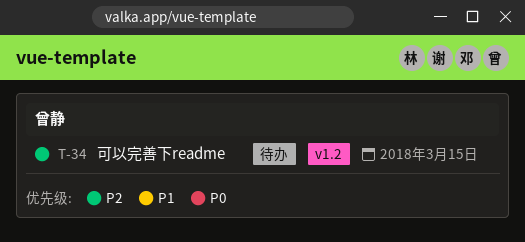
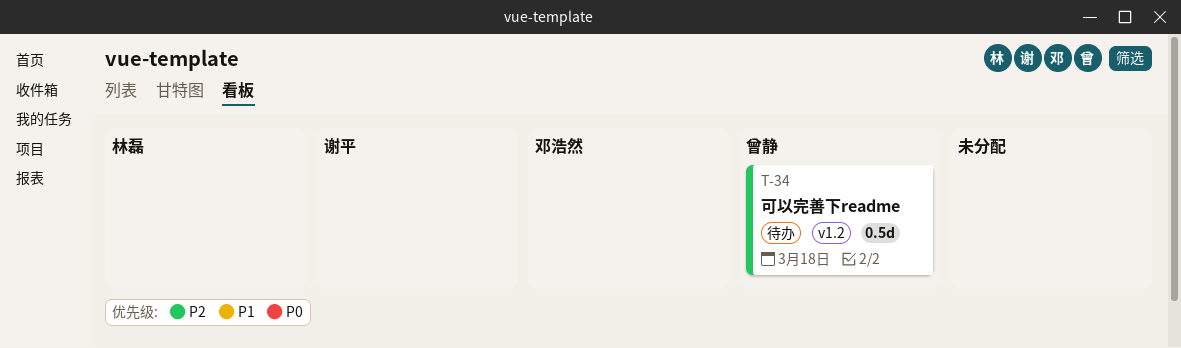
T-34, due: Mar 15 -> Mar 18

